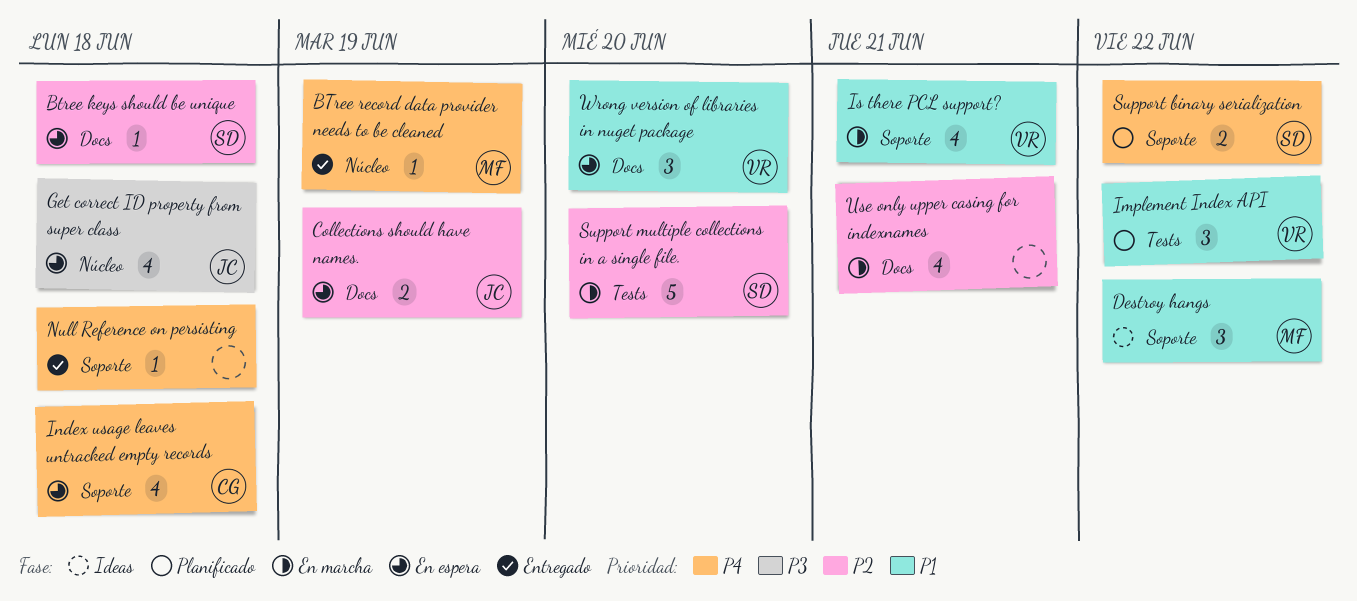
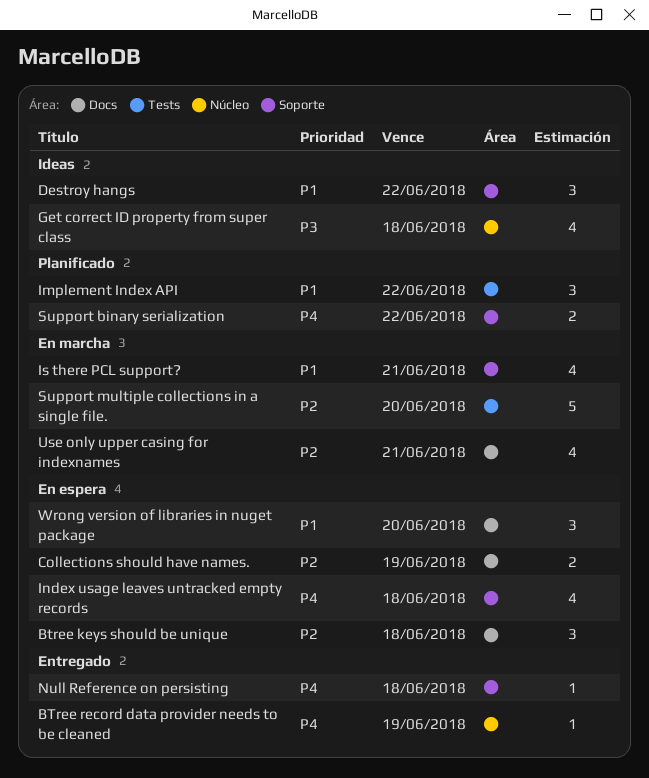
Btree keys should be unique, estimate: 1 -> 3
Get correct ID property from super class, status: En espera -> Ideas

